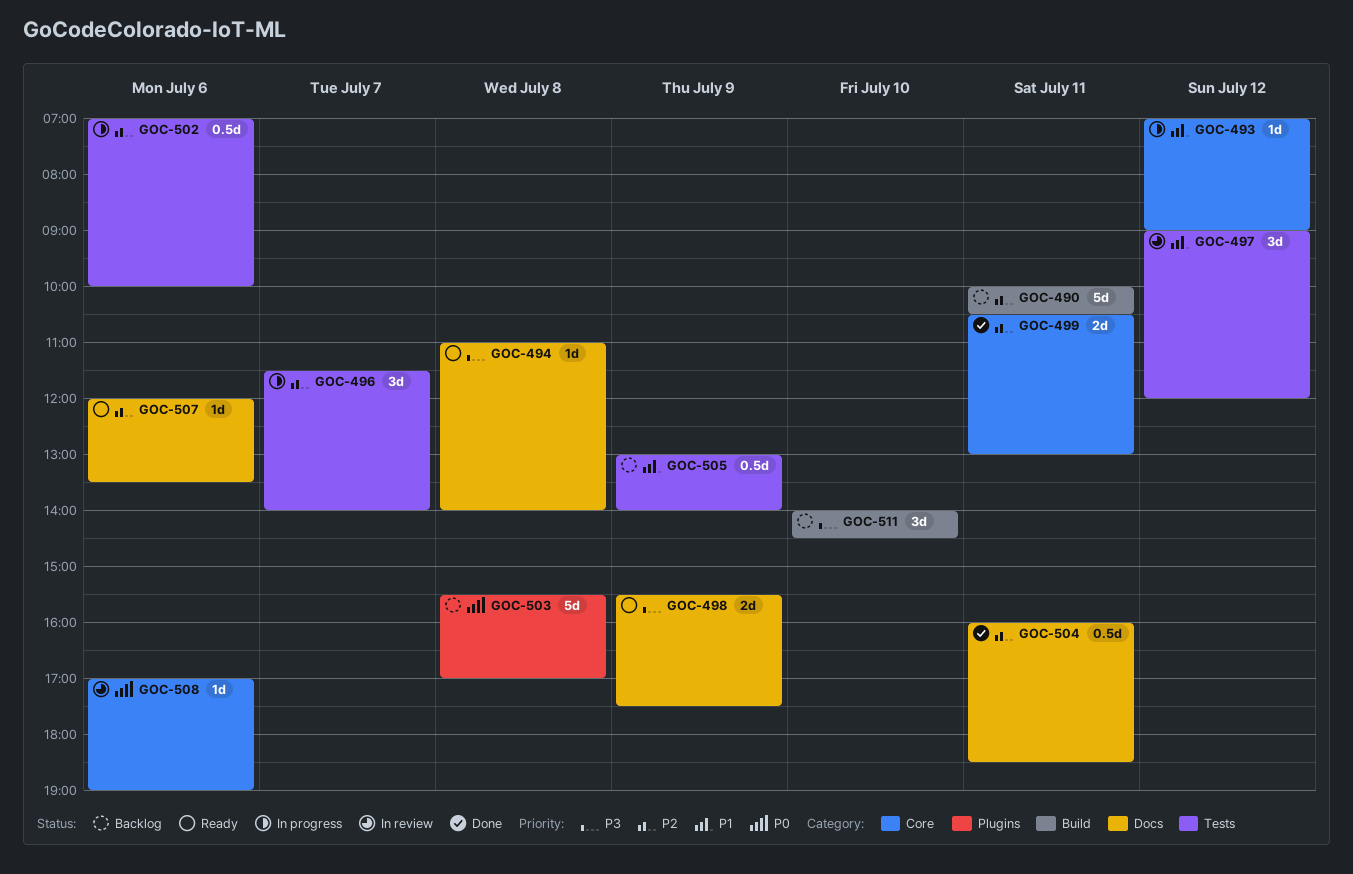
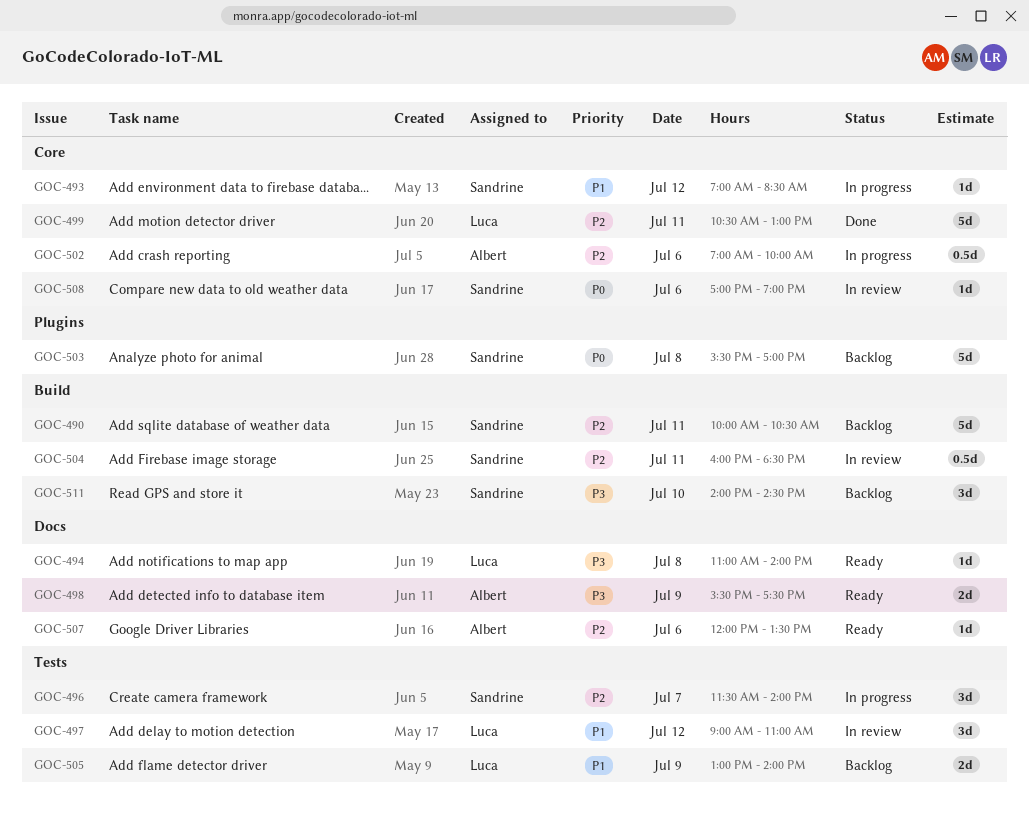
GOC-493, ends: 09:00 -> 08:30
GOC-497, ends: 12:00 -> 11:00
GOC-499, estimate: 2d -> 5d
GOC-502, label: Tests -> Core
GOC-504, status: Done -> In review
GOC-504, label: Docs -> Build
GOC-505, estimate: 0.5d -> 2d

